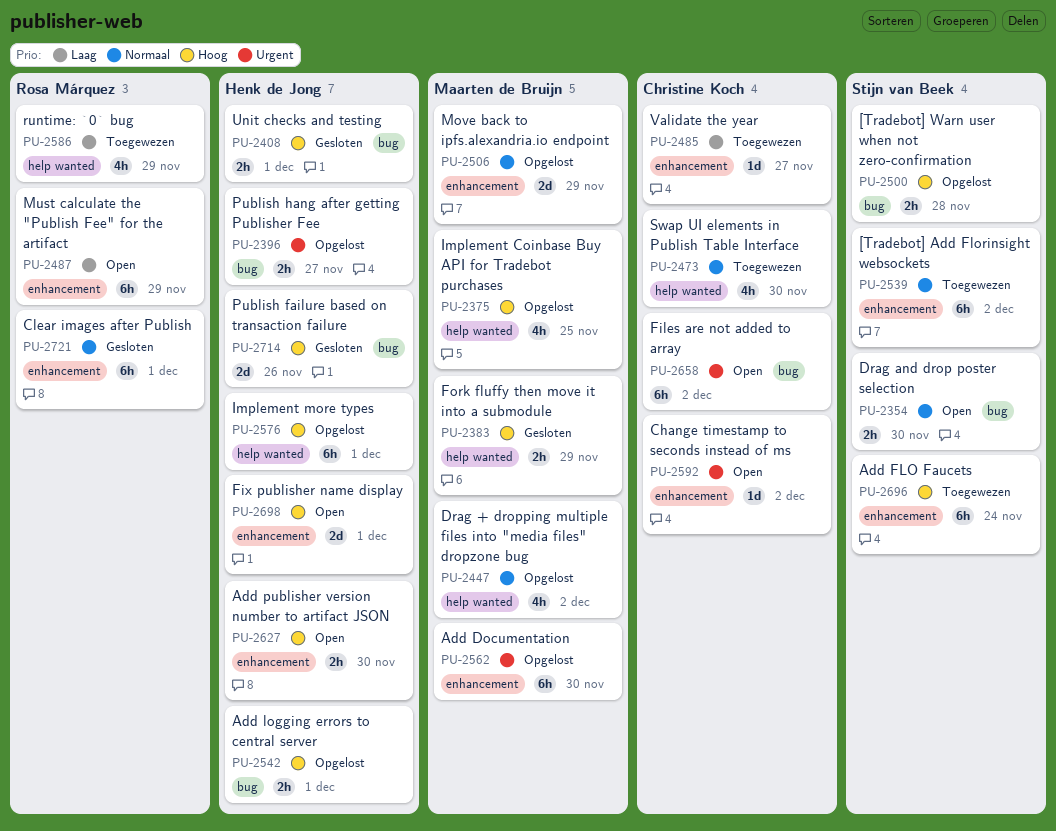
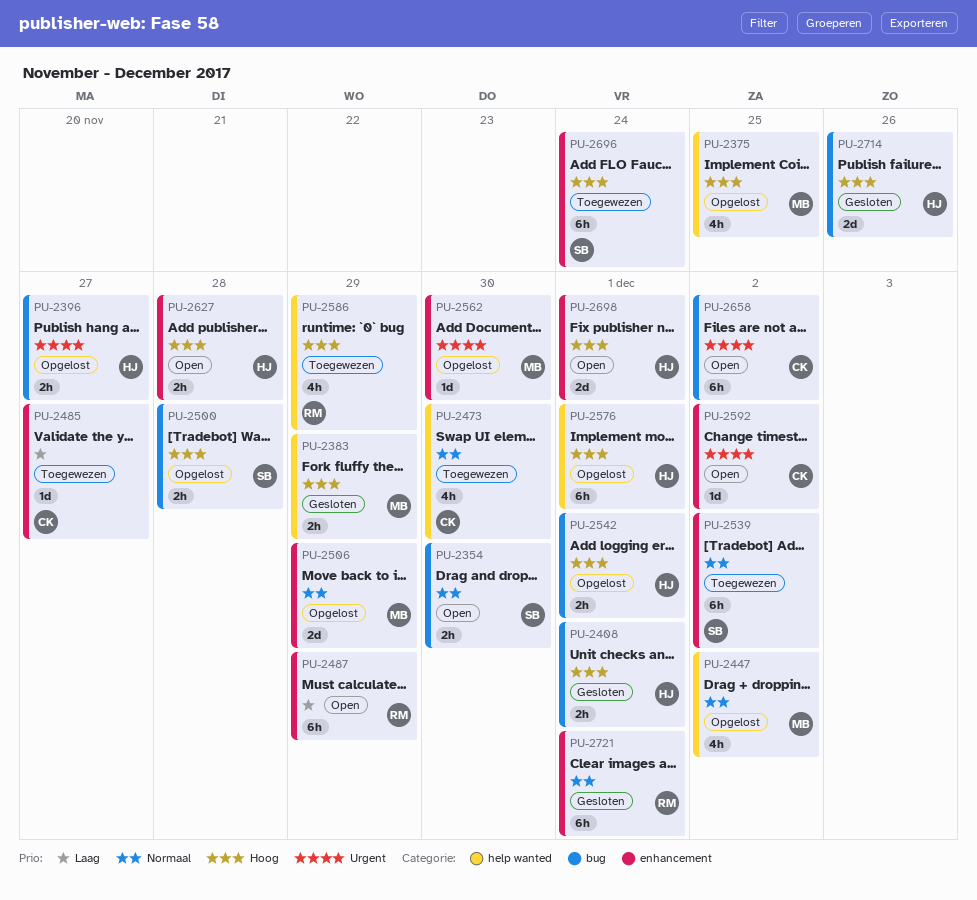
PU-2562, estimate: 6h -> 1d
PU-2586, priority: Laag -> Hoog
PU-2627, due: Nov 30 -> Nov 28

